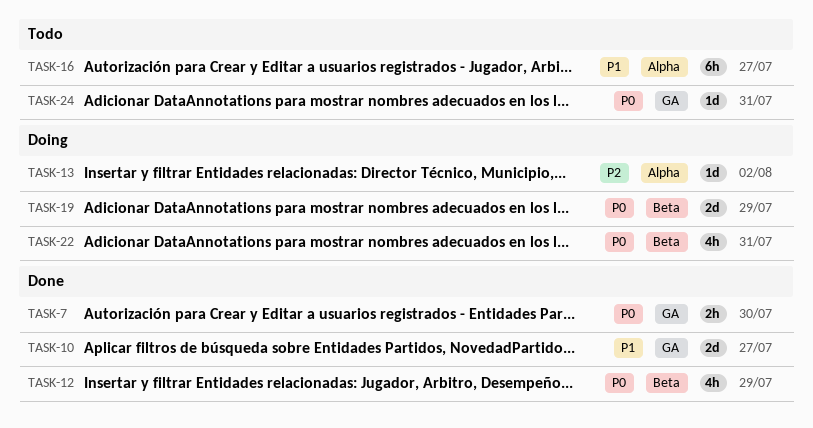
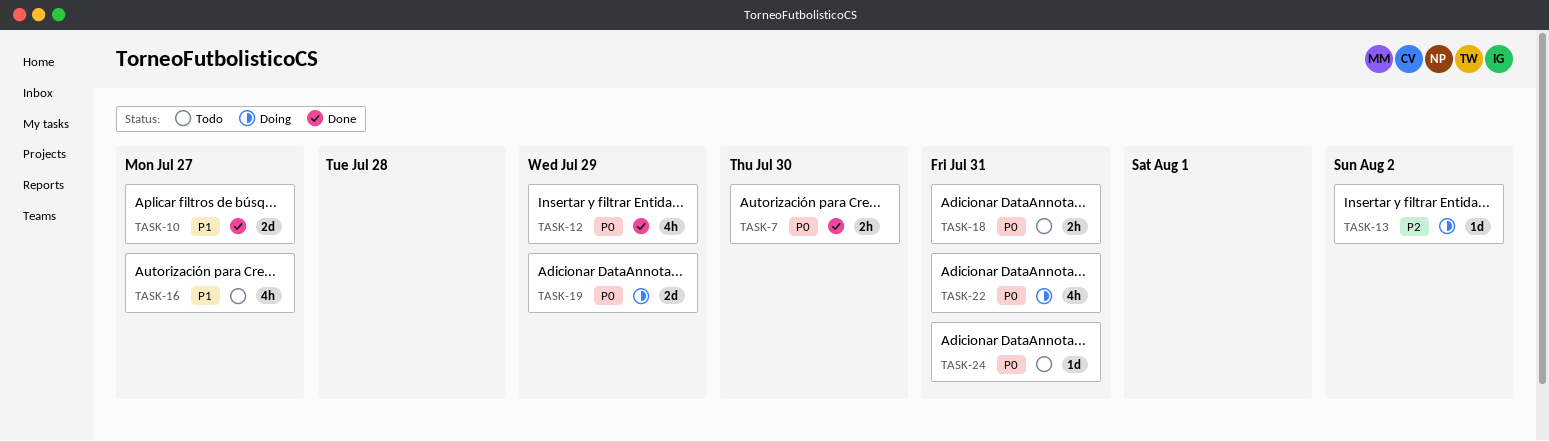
TASK-16, estimate: 6h -> 4h
TASK-18: none -> present

